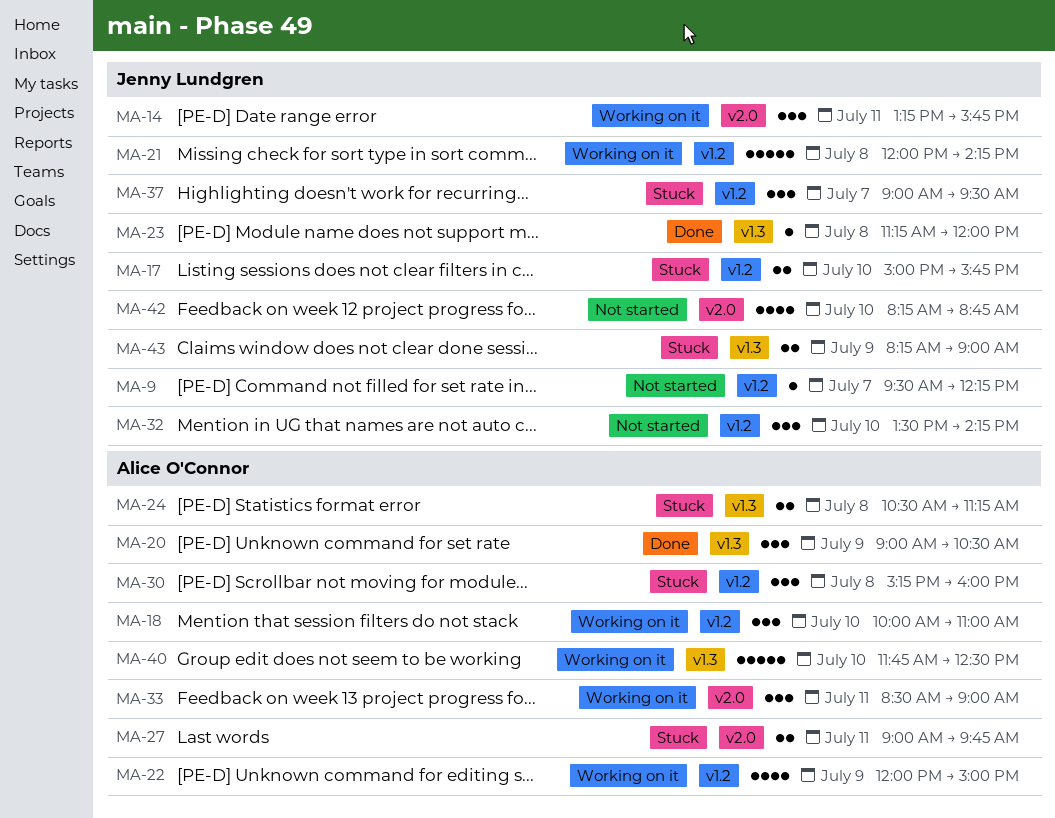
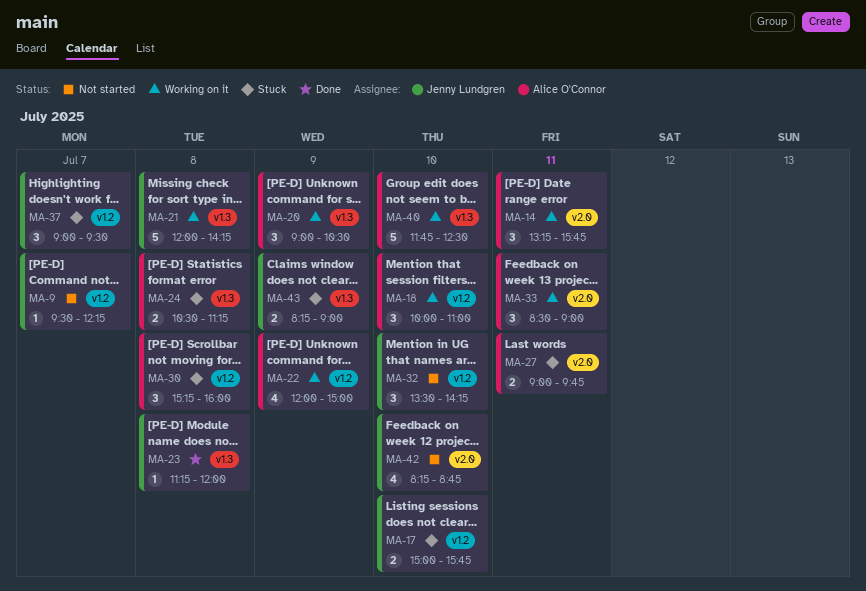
MA-14, owner: Jenny Lundgren -> Alice O'Connor
MA-20, status: Done -> Working on it
MA-21, label: v1.2 -> v1.3

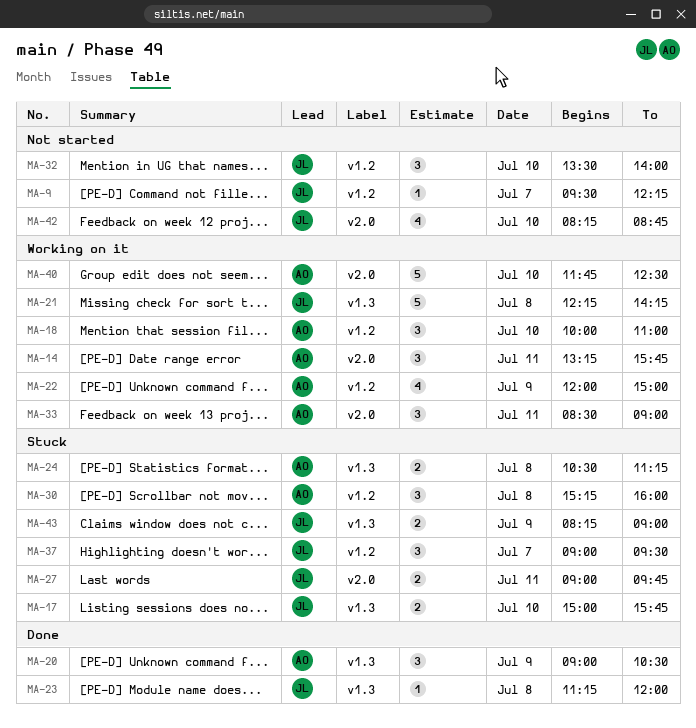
MA-17, label: v1.2 -> v1.3
MA-20, status: Working on it -> Done
MA-21, begins: 12:00 -> 12:15
MA-27, owner: Alice O'Connor -> Jenny Lundgren
MA-32, ends: 14:15 -> 14:00
MA-40, label: v1.3 -> v2.0

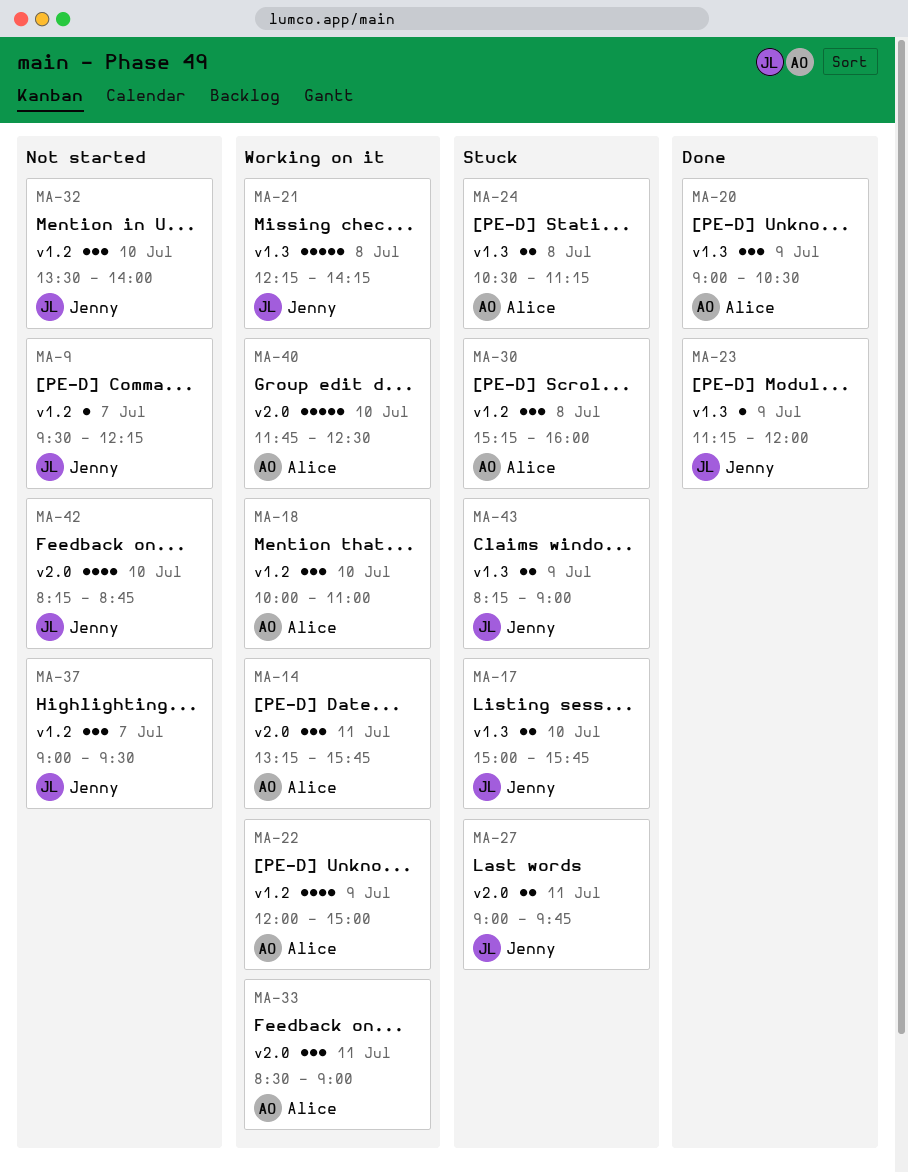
MA-23, day: Jul 8 -> Jul 9
MA-37, status: Stuck -> Not started

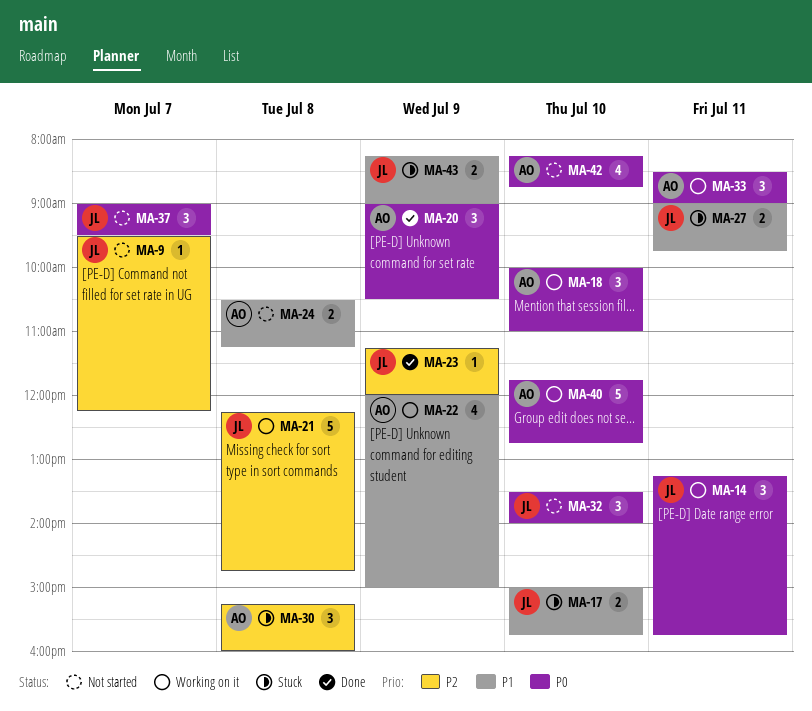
MA-14, owner: Alice -> Jenny
MA-21, ends: 14:15 -> 14:45
MA-24, status: Stuck -> Not started
MA-40, ends: 12:30 -> 12:45
MA-42, owner: Jenny -> Alice

